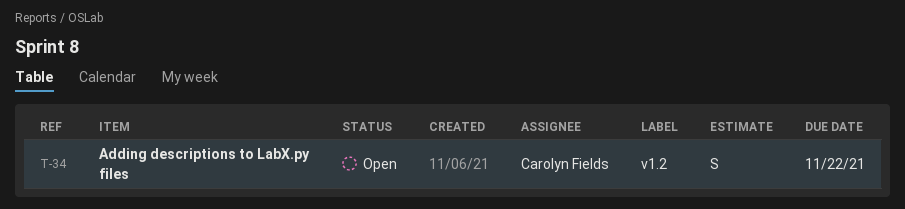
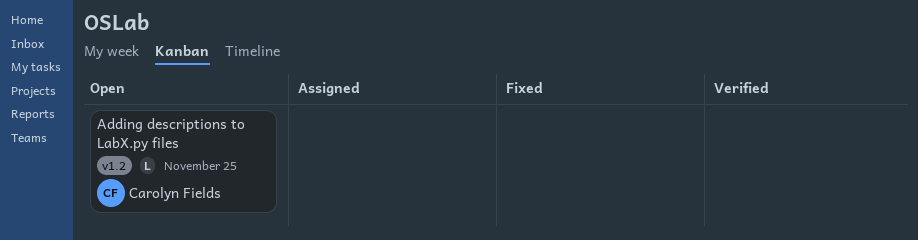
Adding descriptions to LabX.py files, estimate: S -> L
Adding descriptions to LabX.py files, due: Nov 22 -> Nov 25

